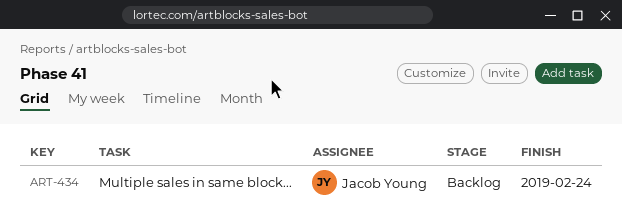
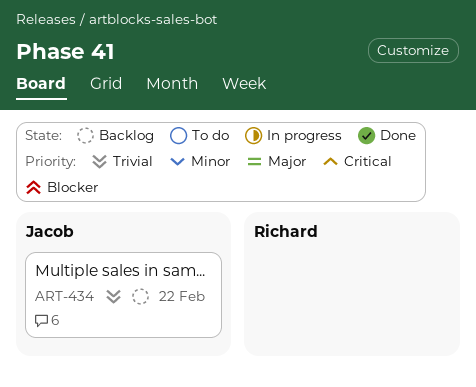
ART-434, due: Feb 24 -> Feb 22

